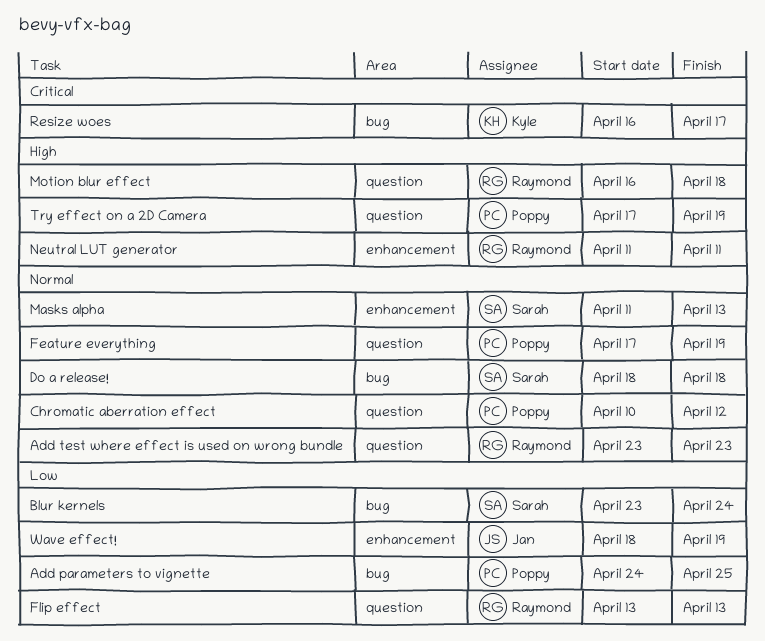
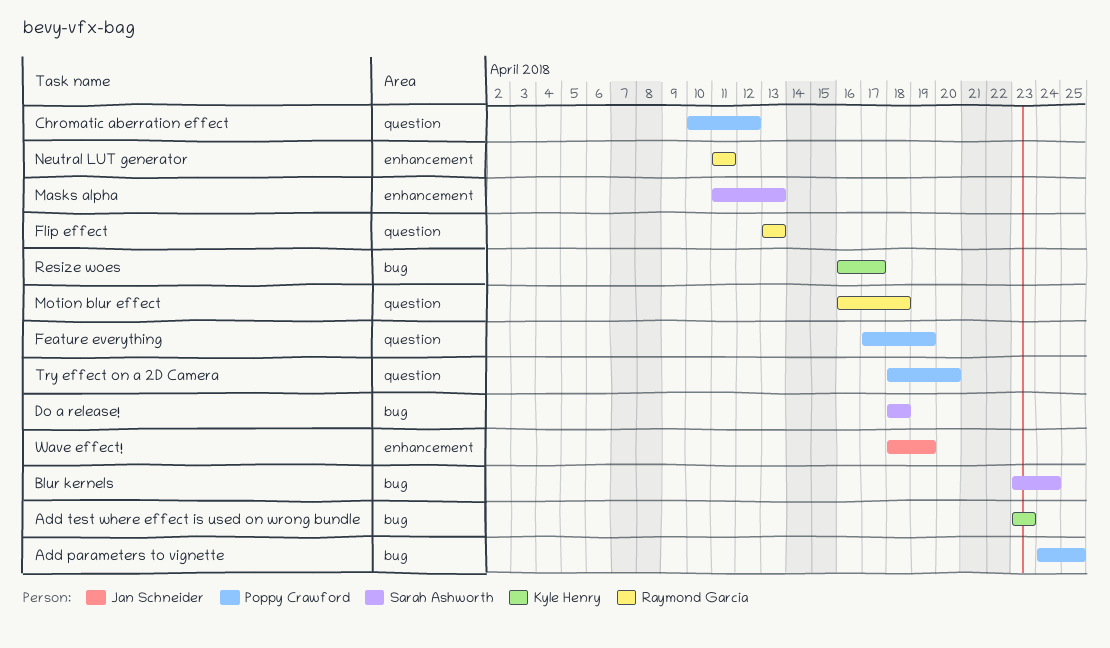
Add test where effect is used on wrong bundle, owner: Raymond Garcia -> Kyle Henry
Add test where effect is used on wrong bundle, label: question -> bug
Try effect on a 2D Camera, start: Apr 17 -> Apr 18
Try effect on a 2D Camera, due: Apr 19 -> Apr 20

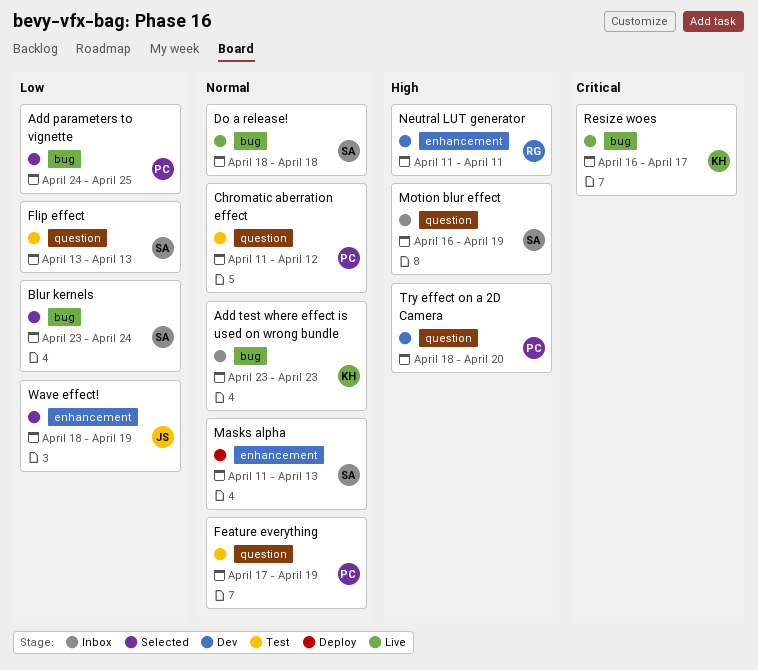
Chromatic aberration effect, start: Apr 10 -> Apr 11
Flip effect, owner: Raymond Garcia -> Sarah Ashworth
Motion blur effect, owner: Raymond Garcia -> Sarah Ashworth
Motion blur effect, due: Apr 18 -> Apr 19

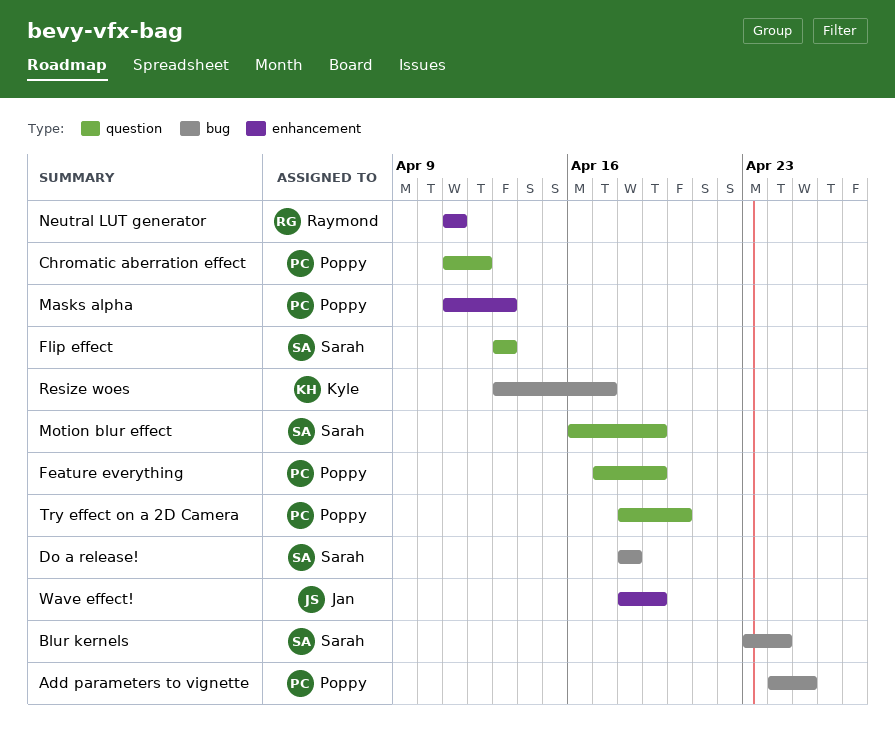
Add test where effect is used on wrong bundle: present -> none
Masks alpha, owner: Sarah -> Poppy
Resize woes, start: Apr 16 -> Apr 13

